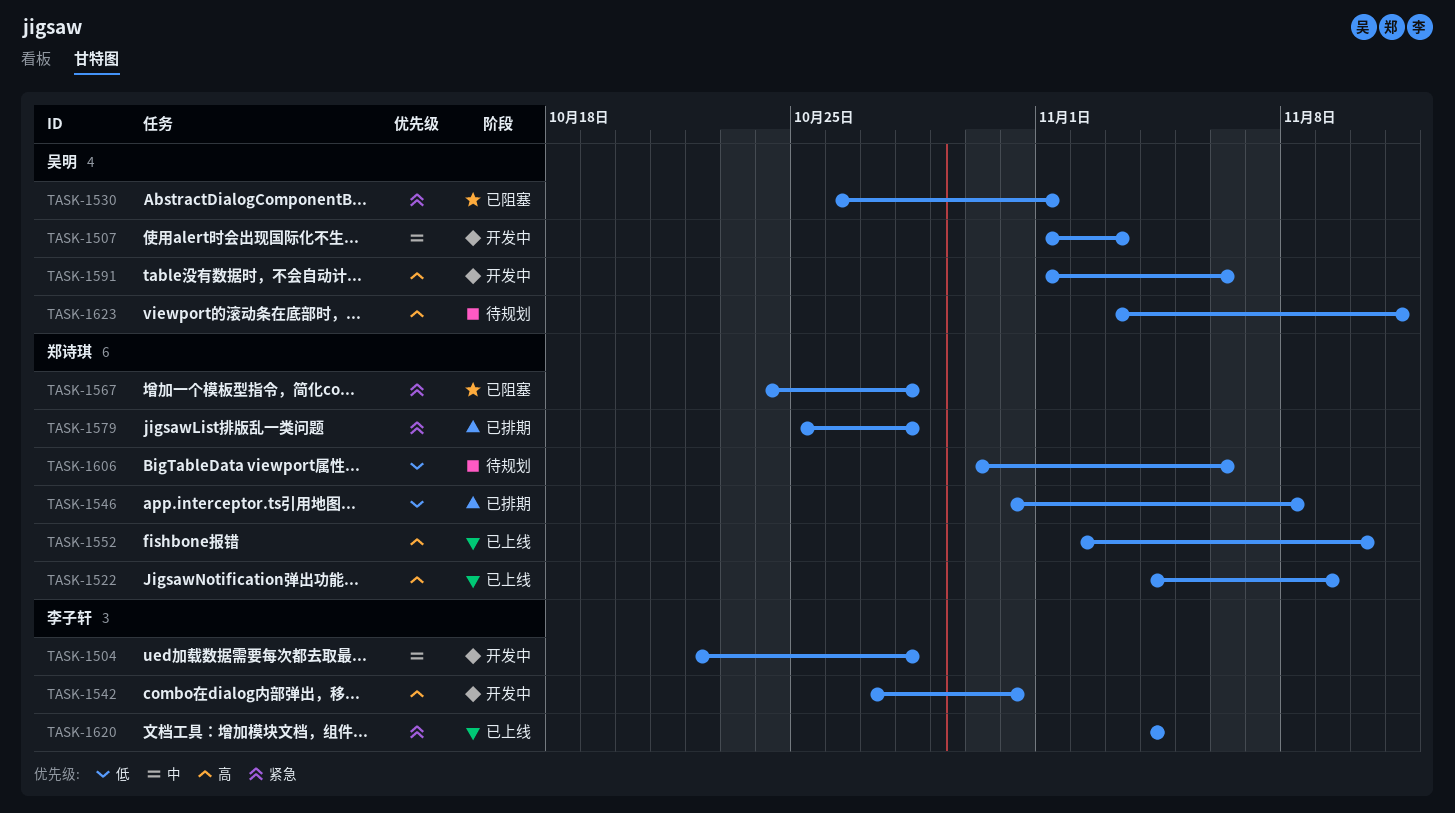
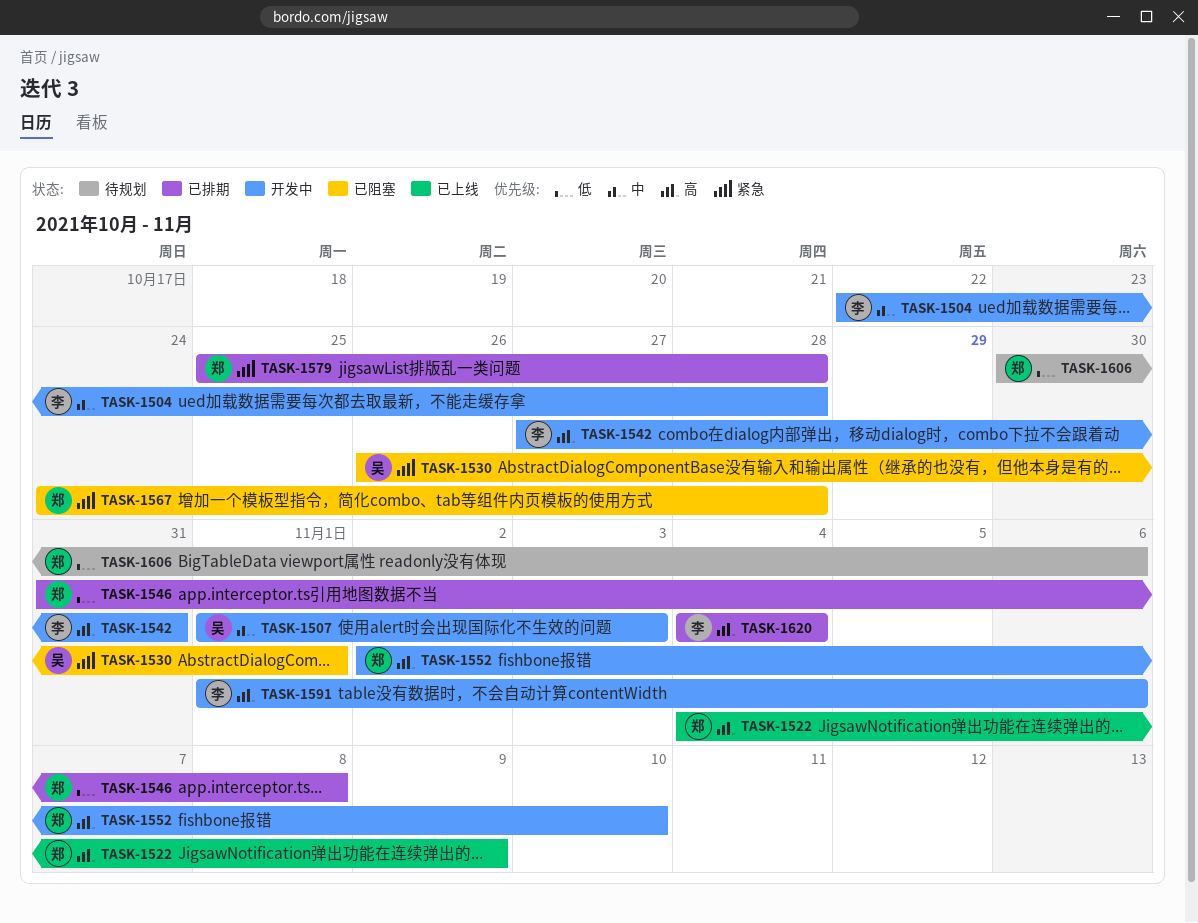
TASK-1552, status: 已上线 -> 开发中
TASK-1591, owner: 吴明 -> 李子轩
TASK-1620, status: 已上线 -> 已排期
TASK-1620, priority: 紧急 -> 高
TASK-1623: present -> none

